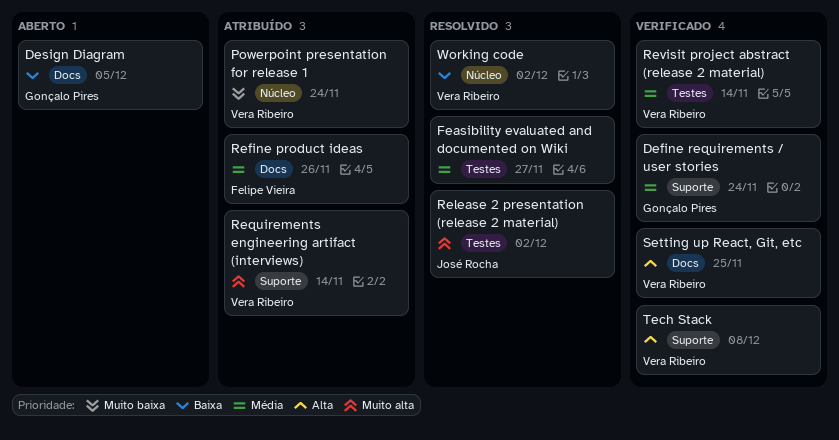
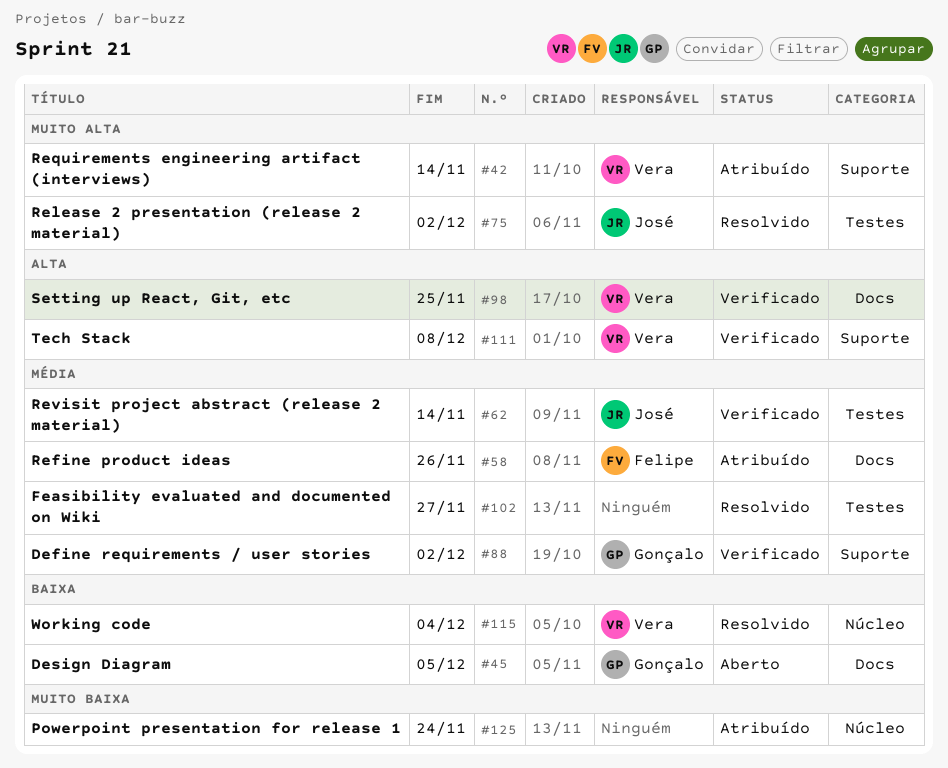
Define requirements / user stories, due: Nov 24 -> Dec 2
Powerpoint presentation for release 1, owner: Vera Ribeiro -> none
Revisit project abstract (release 2 material), owner: Vera Ribeiro -> José Rocha
Working code, due: Dec 2 -> Dec 4

